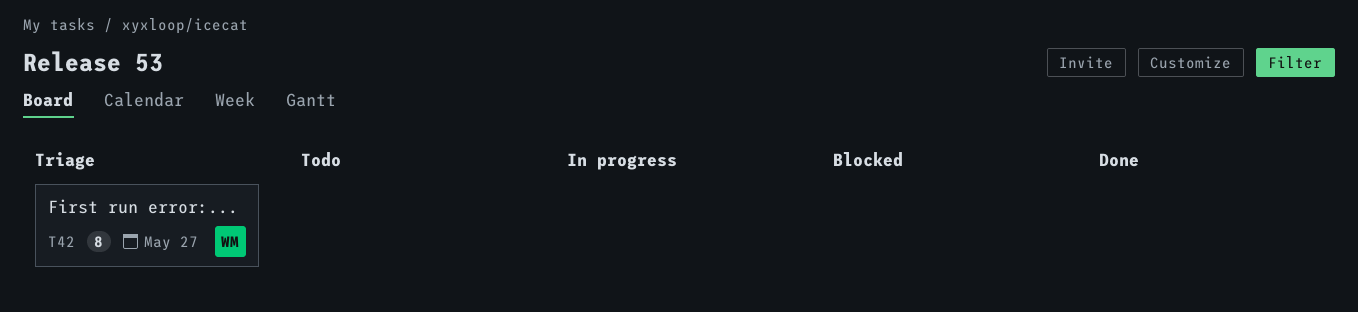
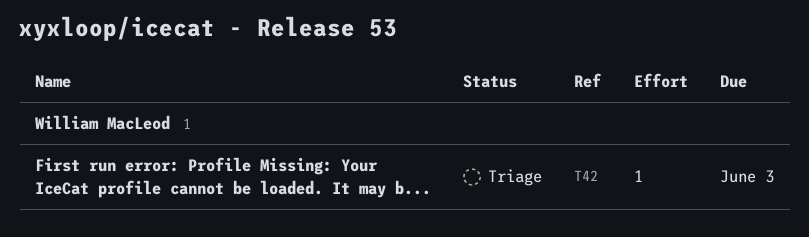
T42, estimate: 8 -> 1
T42, due: May 27 -> Jun 3

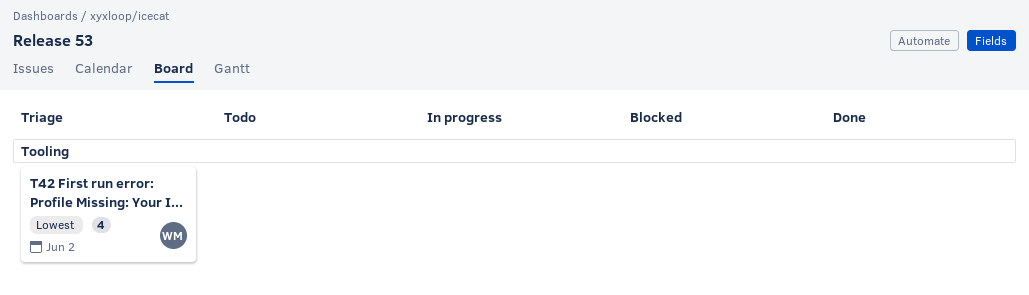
T42, estimate: 1 -> 4
T42, due: Jun 3 -> Jun 2

